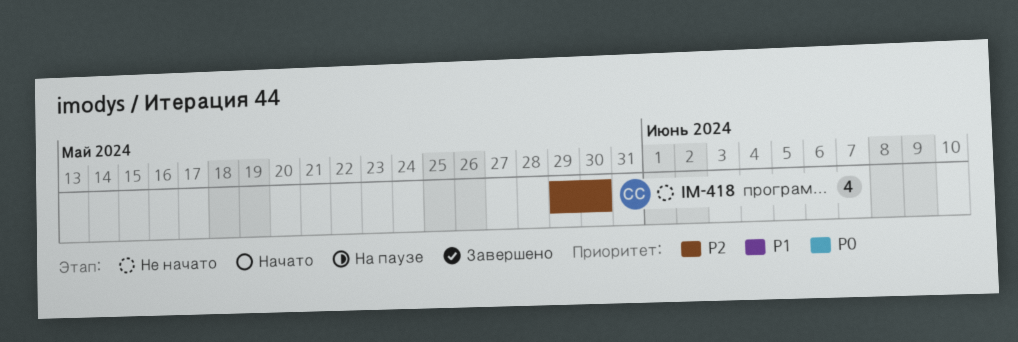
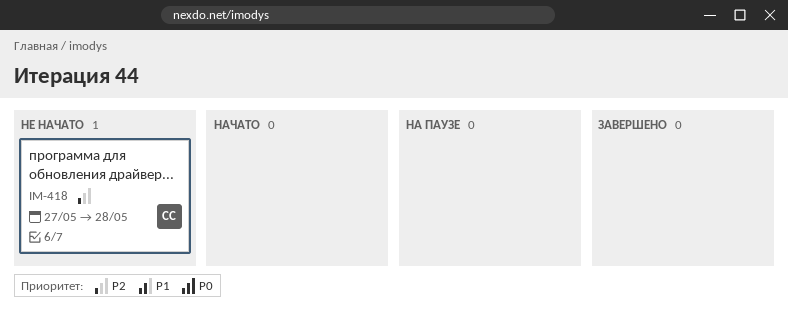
IM-418, start: May 29 -> May 27
IM-418, due: May 30 -> May 28

